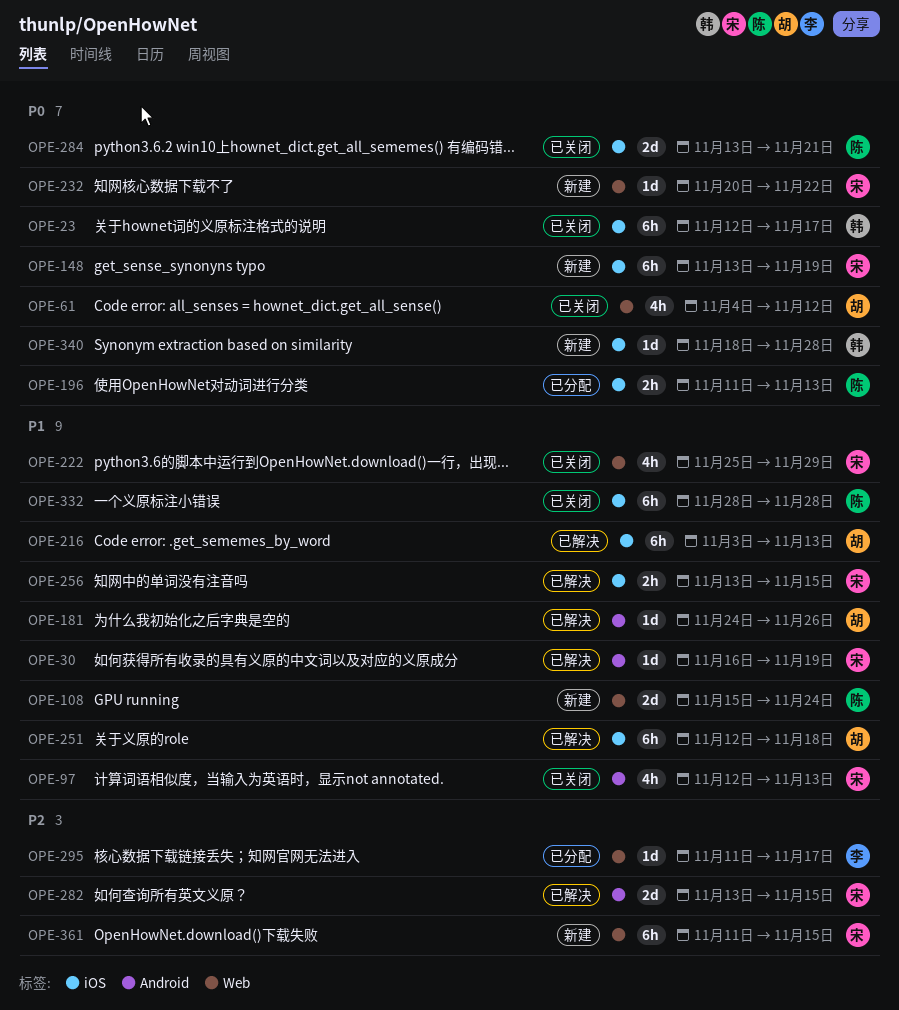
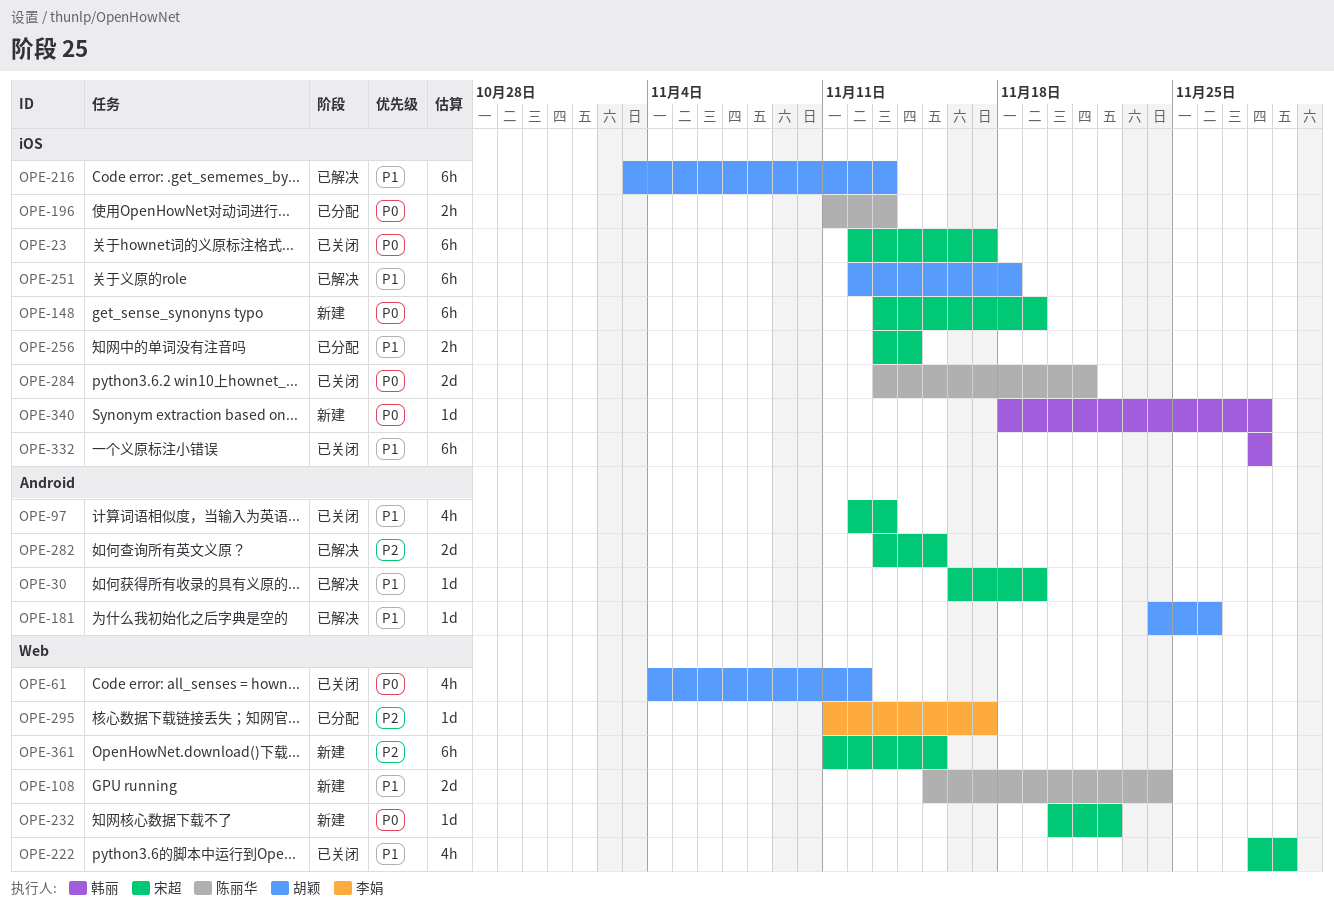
OPE-23, owner: 韩丽 -> 宋超
OPE-222, start: Nov 25 -> Nov 28
OPE-256, status: 已解决 -> 已分配
OPE-256, due: Nov 15 -> Nov 14
OPE-332, owner: 陈丽华 -> 韩丽

